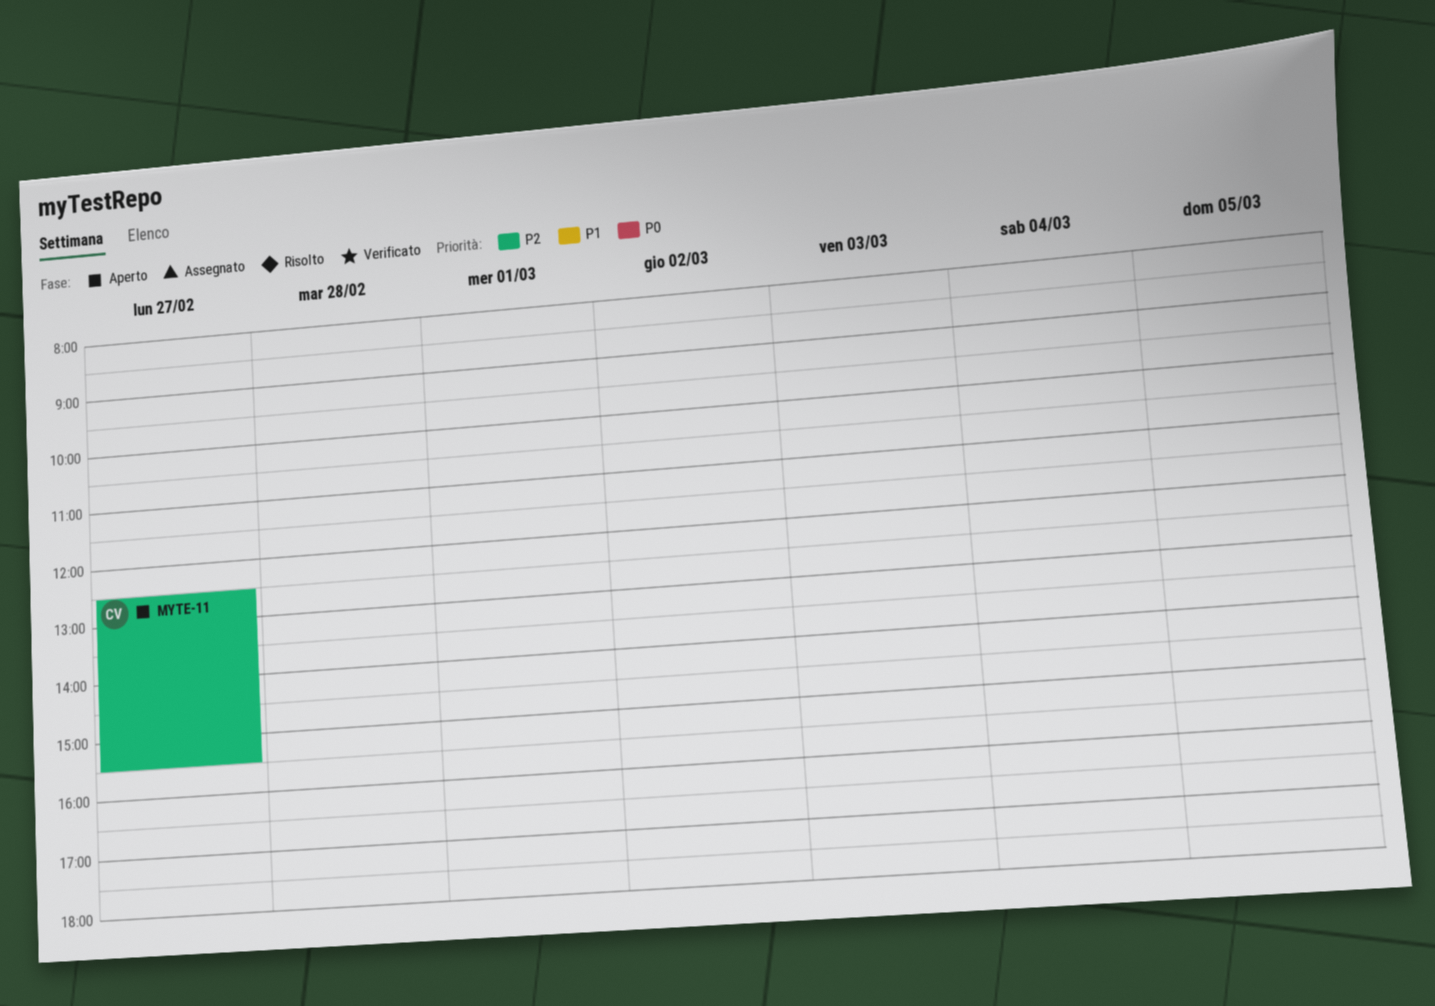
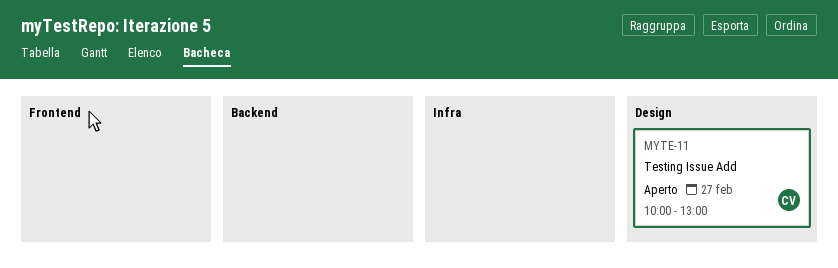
MYTE-11, begins: 12:30 -> 10:00
MYTE-11, ends: 15:30 -> 13:00

